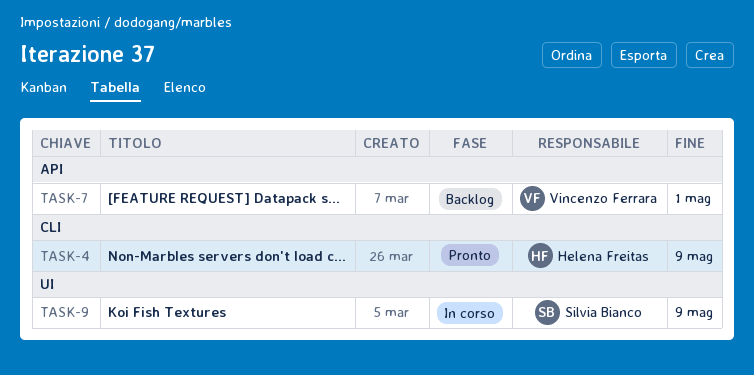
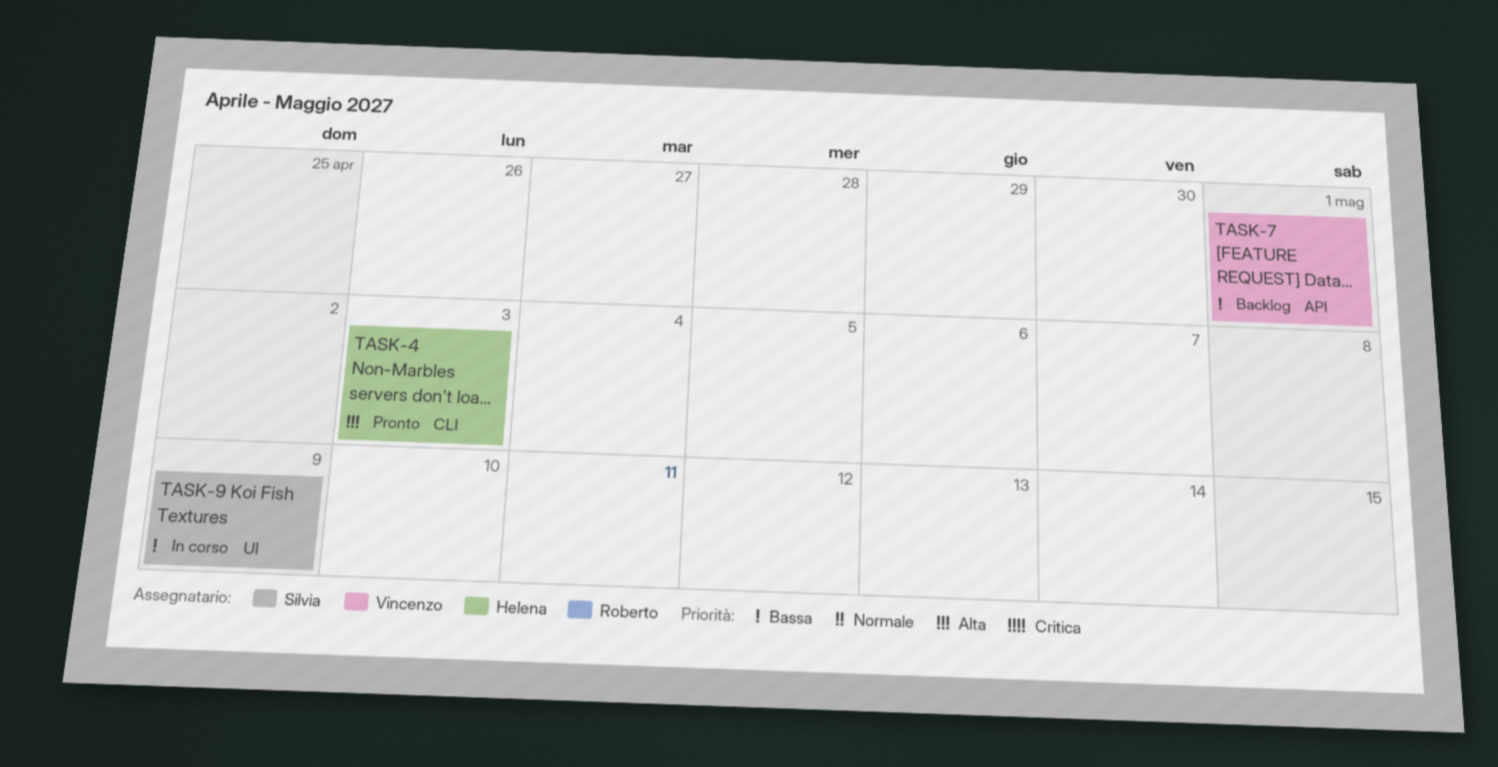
TASK-4, due: May 9 -> May 3

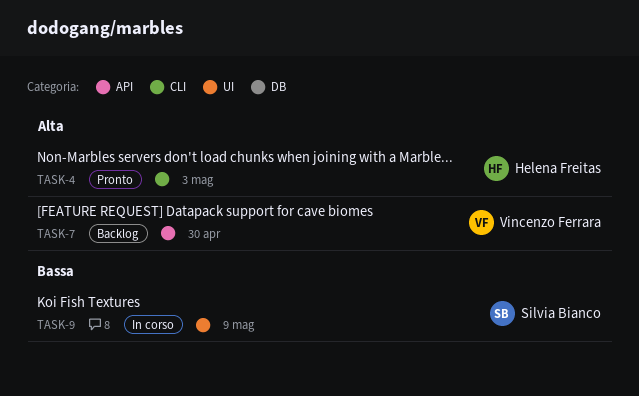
TASK-7, priority: Bassa -> Alta
TASK-7, due: May 1 -> Apr 30

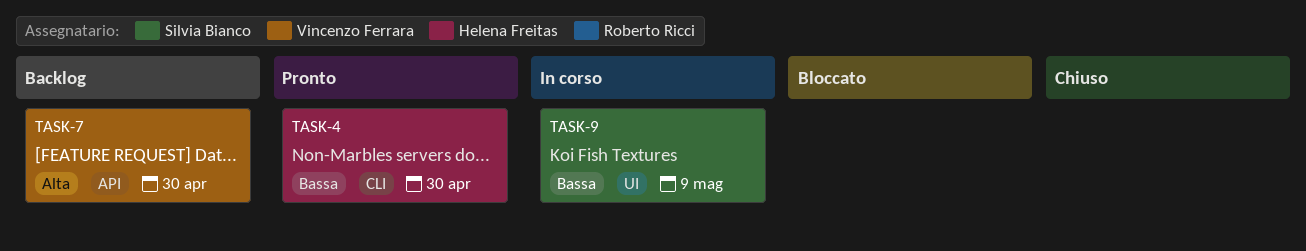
TASK-4, priority: Alta -> Bassa
TASK-4, due: May 3 -> Apr 30

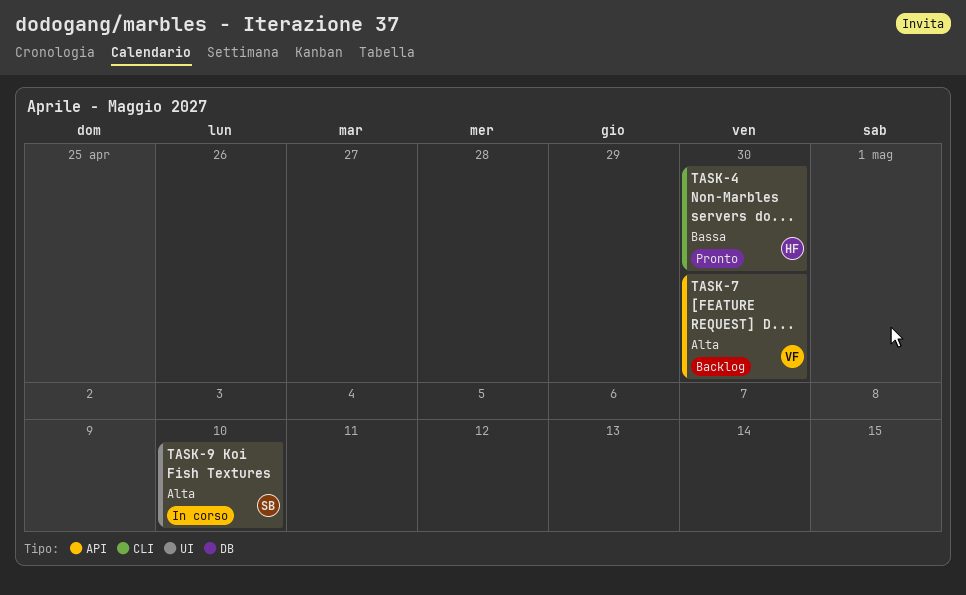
TASK-9, priority: Bassa -> Alta
TASK-9, due: May 9 -> May 10

